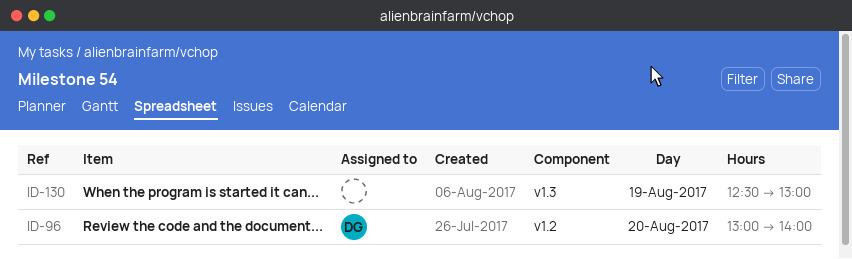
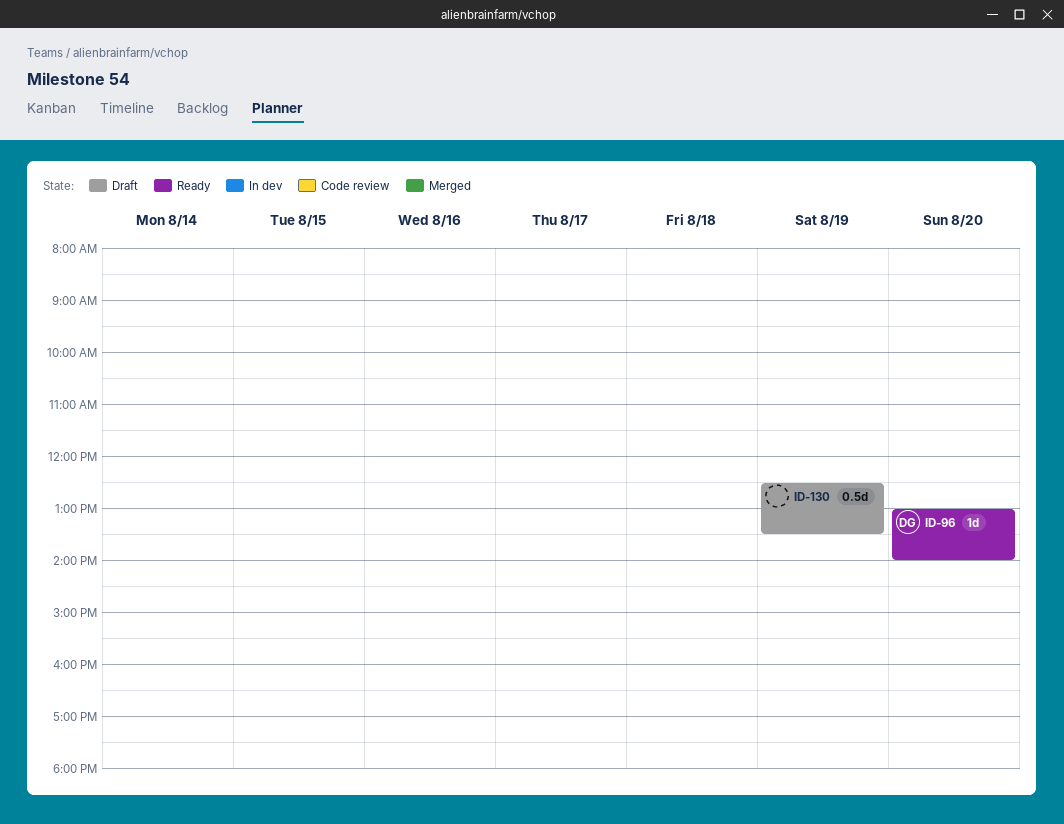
ID-130, ends: 13:00 -> 13:30

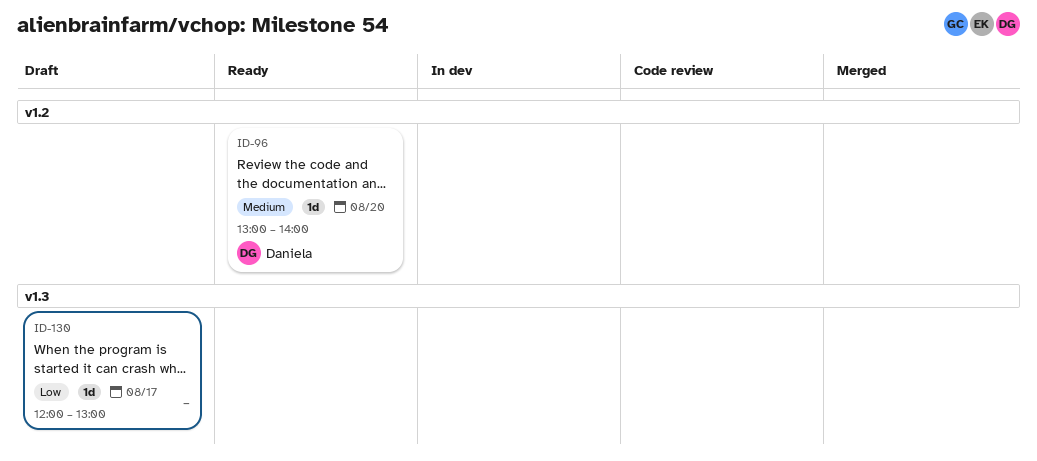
ID-130, estimate: 0.5d -> 1d
ID-130, day: Aug 19 -> Aug 17
ID-130, begins: 12:30 -> 12:00
ID-130, ends: 13:30 -> 13:00

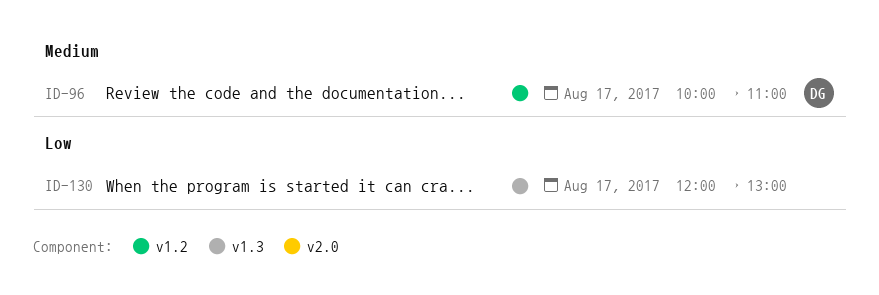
ID-96, day: Aug 20 -> Aug 17
ID-96, begins: 13:00 -> 10:00
ID-96, ends: 14:00 -> 11:00

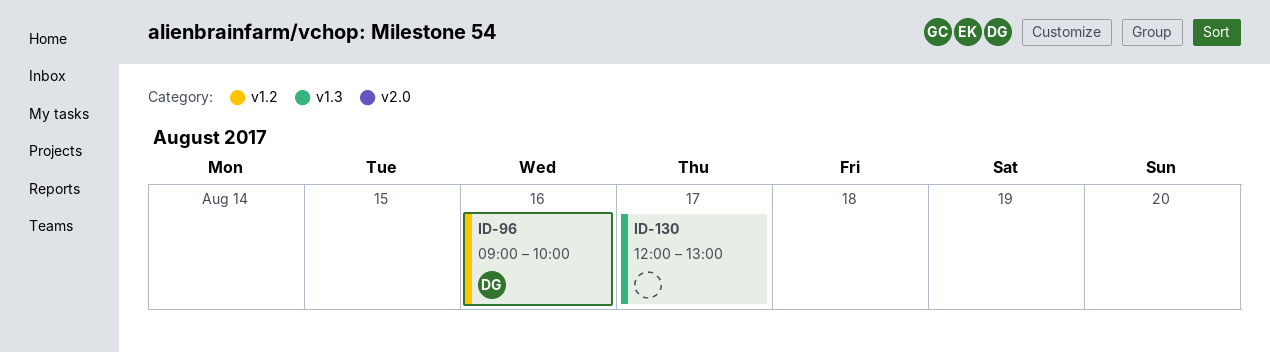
ID-96, day: Aug 17 -> Aug 16
ID-96, begins: 10:00 -> 09:00
ID-96, ends: 11:00 -> 10:00

